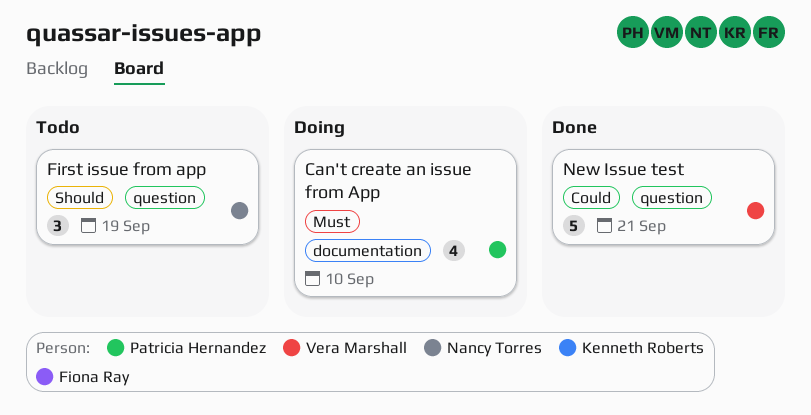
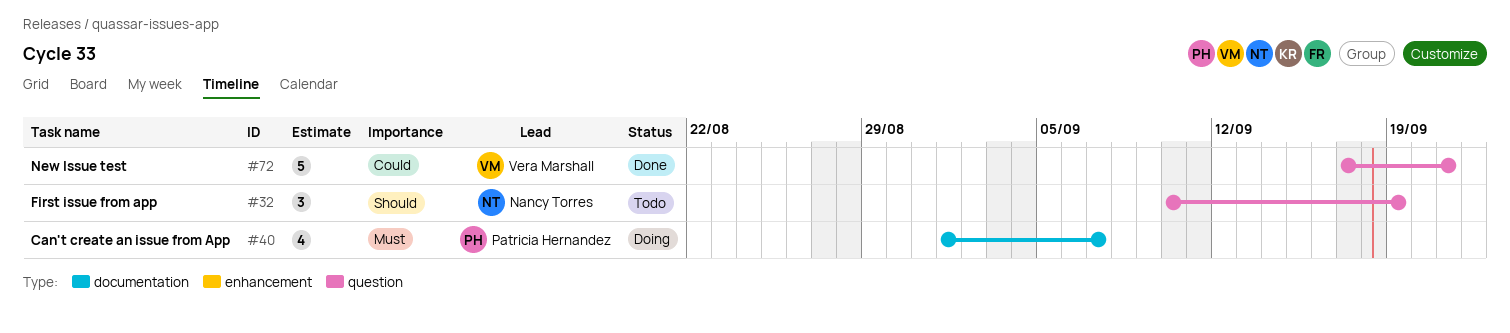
Can't create an issue from App, due: Sep 10 -> Sep 7

